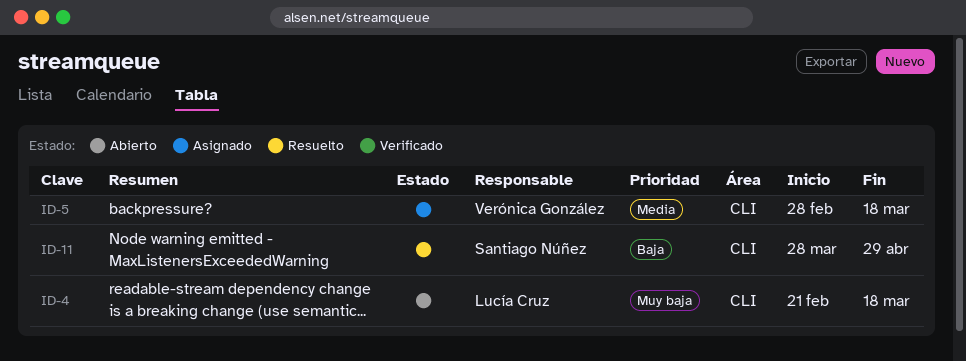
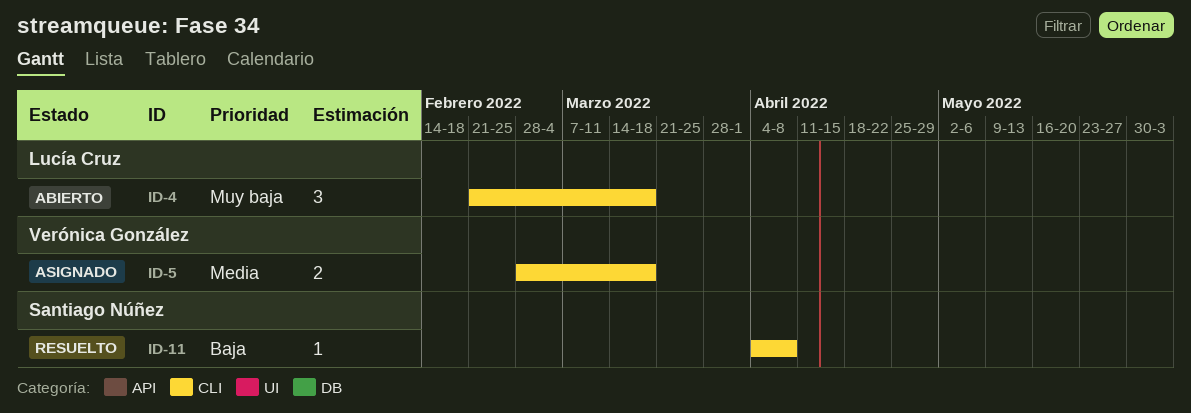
ID-11, start: Mar 28 -> Apr 4
ID-11, due: Apr 29 -> Apr 8

